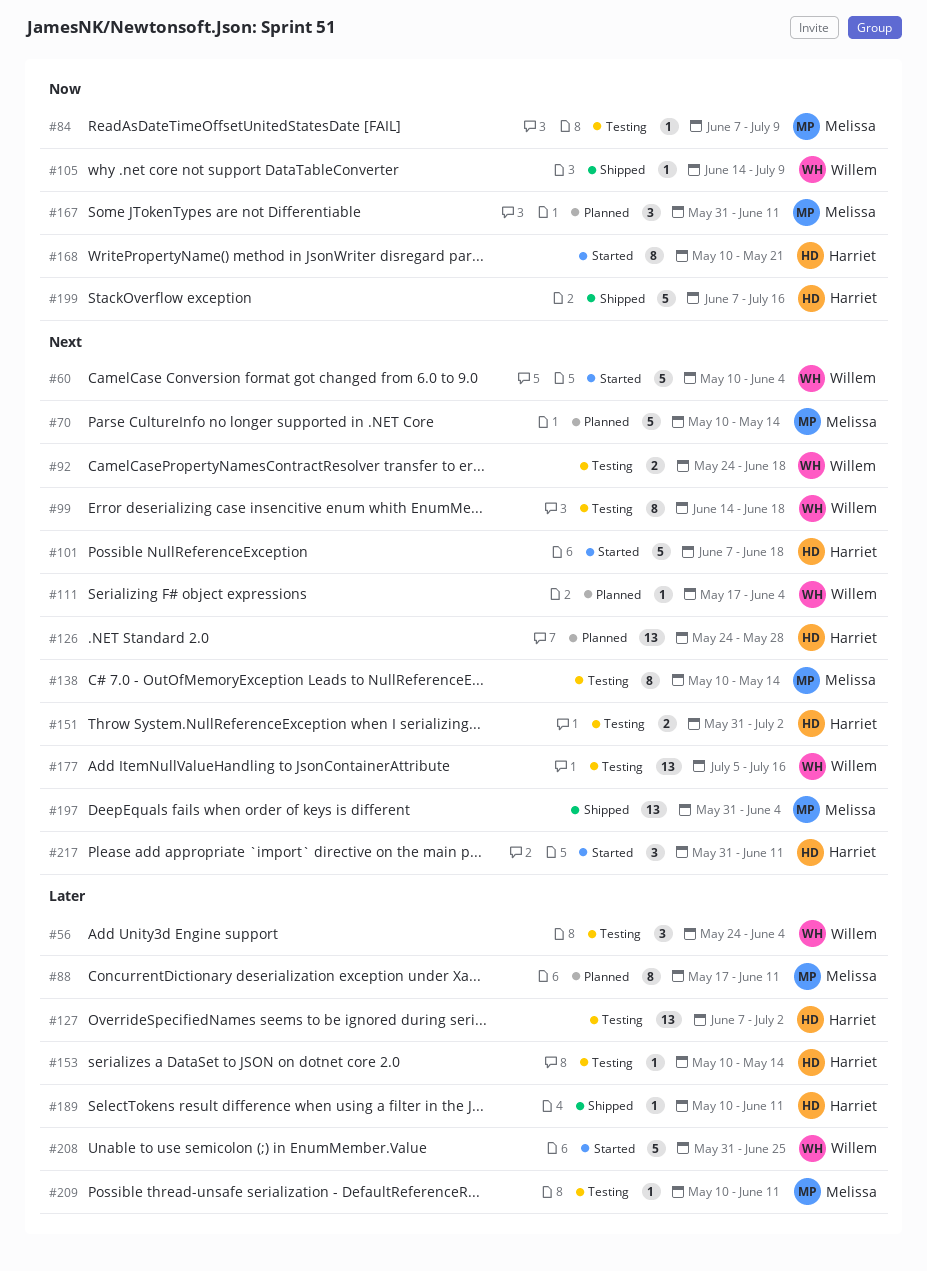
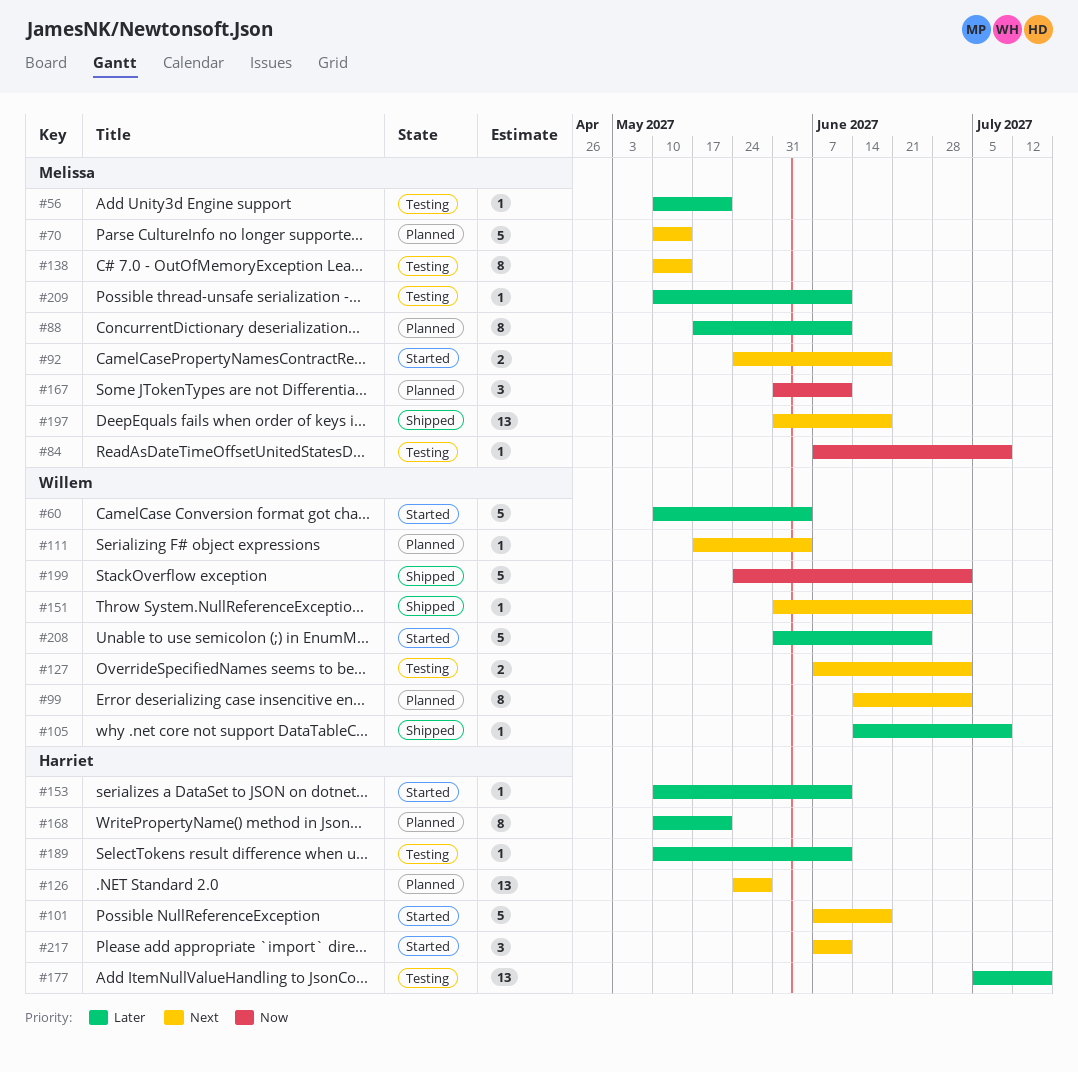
#56, owner: Willem -> Melissa
#56, estimate: 3 -> 1
#56, start: May 24 -> May 10
#56, due: Jun 4 -> May 21
#60, priority: Next -> Later
#92, status: Testing -> Started
#92, owner: Willem -> Melissa
#99, status: Testing -> Planned
#99, due: Jun 18 -> Jul 2
#105, priority: Now -> Later
#127, owner: Harriet -> Willem
#127, priority: Later -> Next
#127, estimate: 13 -> 2
#151, status: Testing -> Shipped
#151, owner: Harriet -> Willem
#151, estimate: 2 -> 1
#153, status: Testing -> Started
#153, due: May 14 -> Jun 11
#168, status: Started -> Planned
#168, priority: Now -> Later
#177, owner: Willem -> Harriet
#177, priority: Next -> Later
#189, status: Shipped -> Testing
#197, due: Jun 4 -> Jun 18
#199, owner: Harriet -> Willem
#199, start: Jun 7 -> May 24
#199, due: Jul 16 -> Jul 2
#217, start: May 31 -> Jun 7

